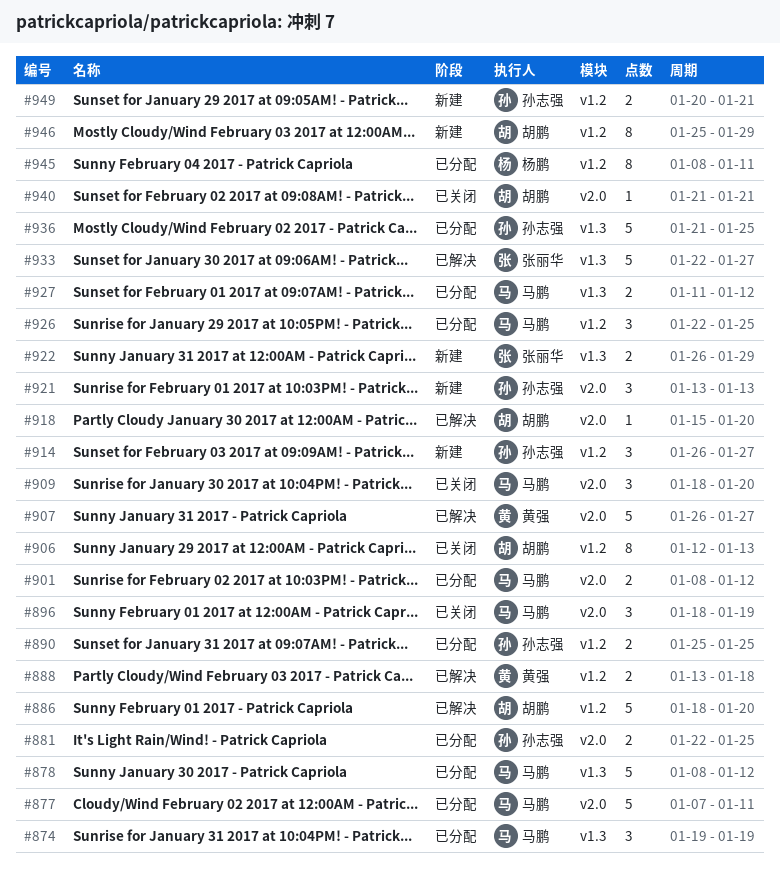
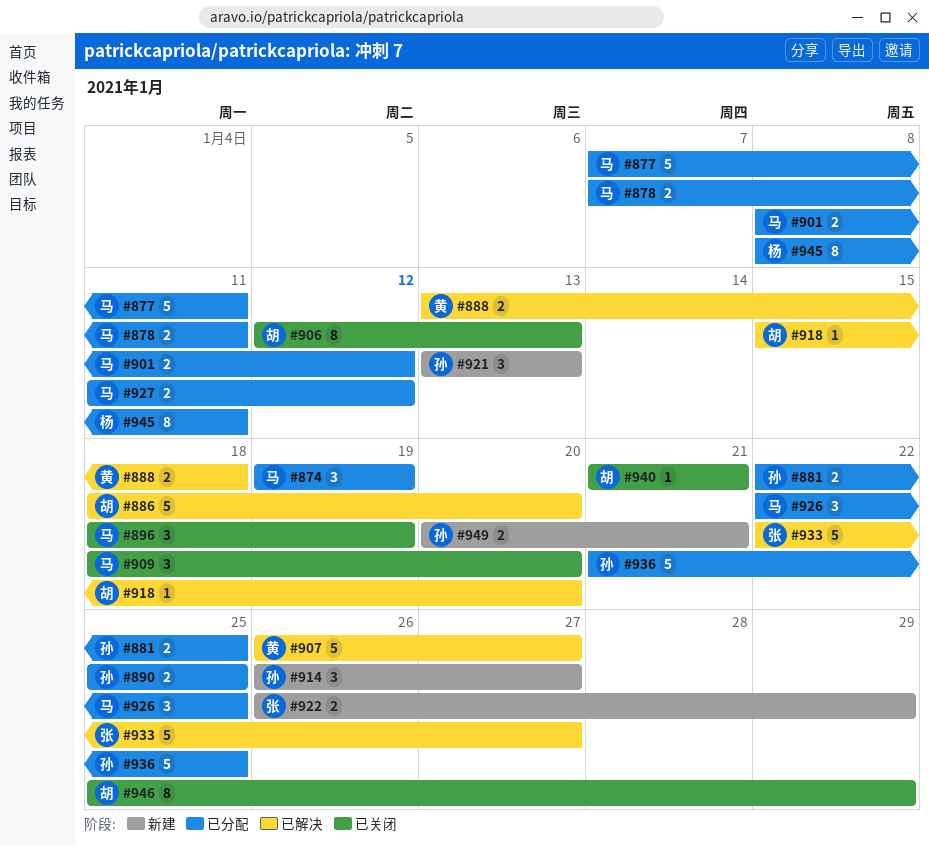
#878, estimate: 5 -> 2
#878, start: Jan 8 -> Jan 7
#878, due: Jan 12 -> Jan 11
#946, status: 新建 -> 已关闭

